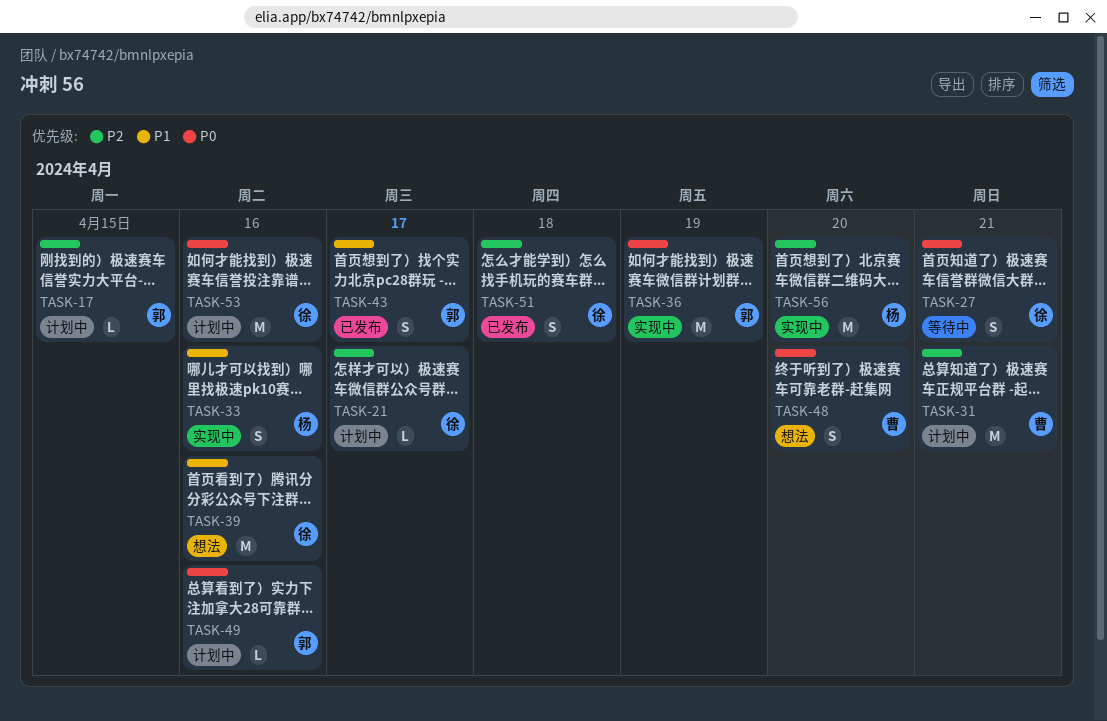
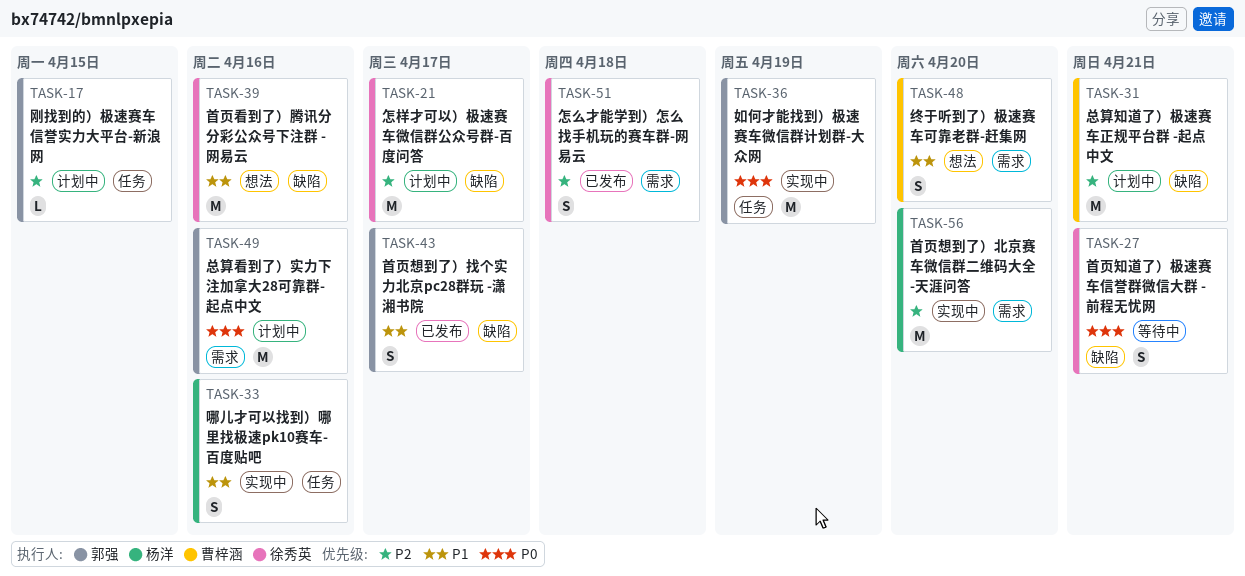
TASK-21, estimate: L -> M
TASK-48, priority: P0 -> P1
TASK-49, estimate: L -> M
TASK-53: present -> none

